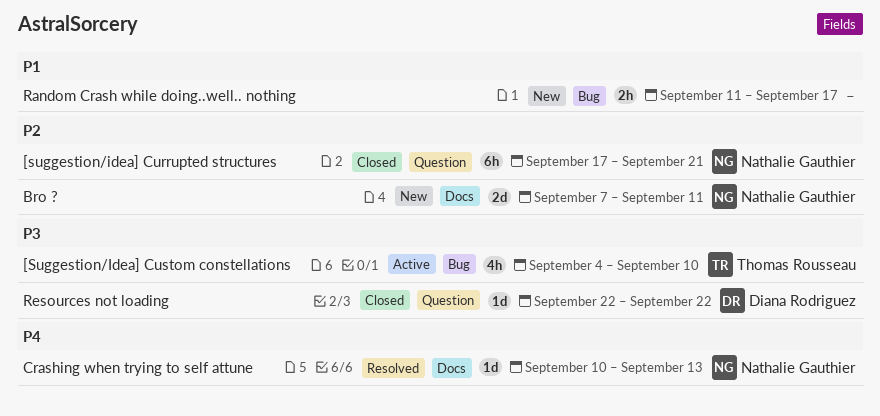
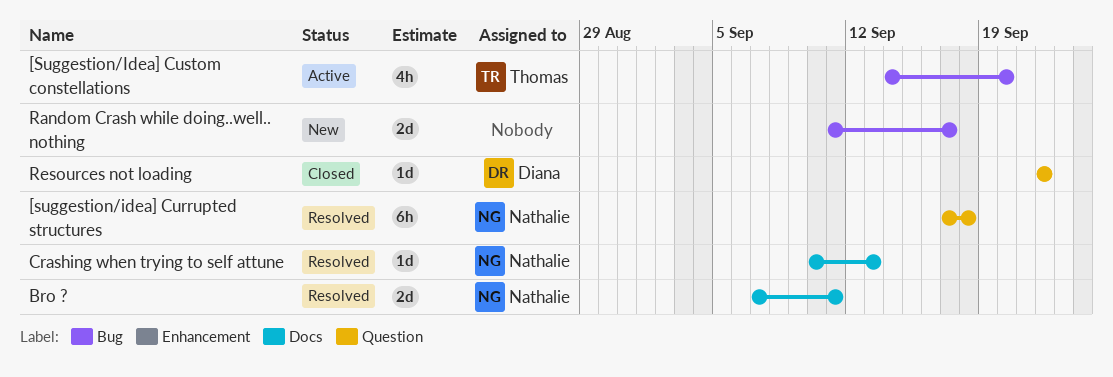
[suggestion/idea] Currupted structures, status: Closed -> Resolved
[suggestion/idea] Currupted structures, due: Sep 21 -> Sep 18
[Suggestion/Idea] Custom constellations, start: Sep 4 -> Sep 14
[Suggestion/Idea] Custom constellations, due: Sep 10 -> Sep 20
Bro ?, status: New -> Resolved
Random Crash while doing..well.. nothing, estimate: 2h -> 2d

